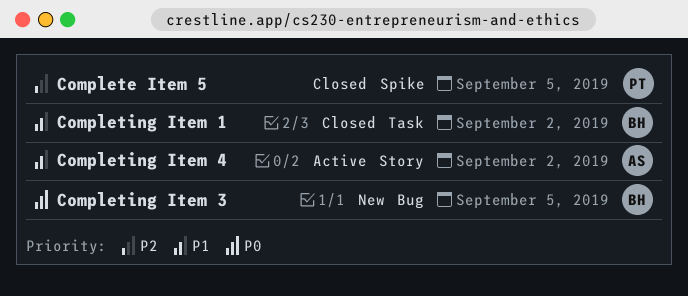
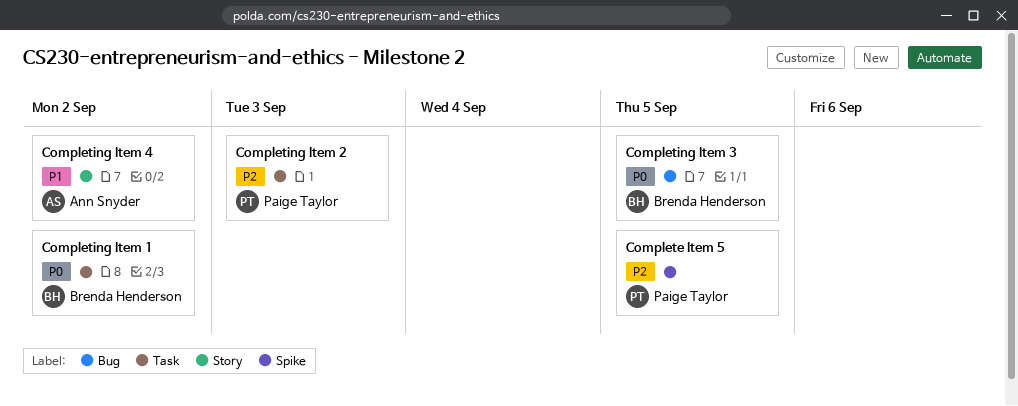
Completing Item 1, priority: P1 -> P0
Completing Item 2: none -> present

